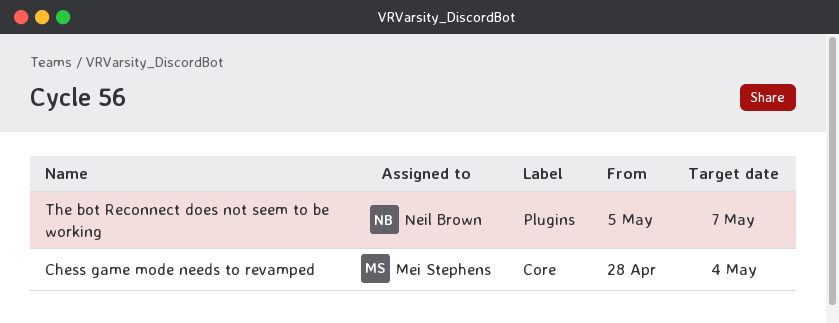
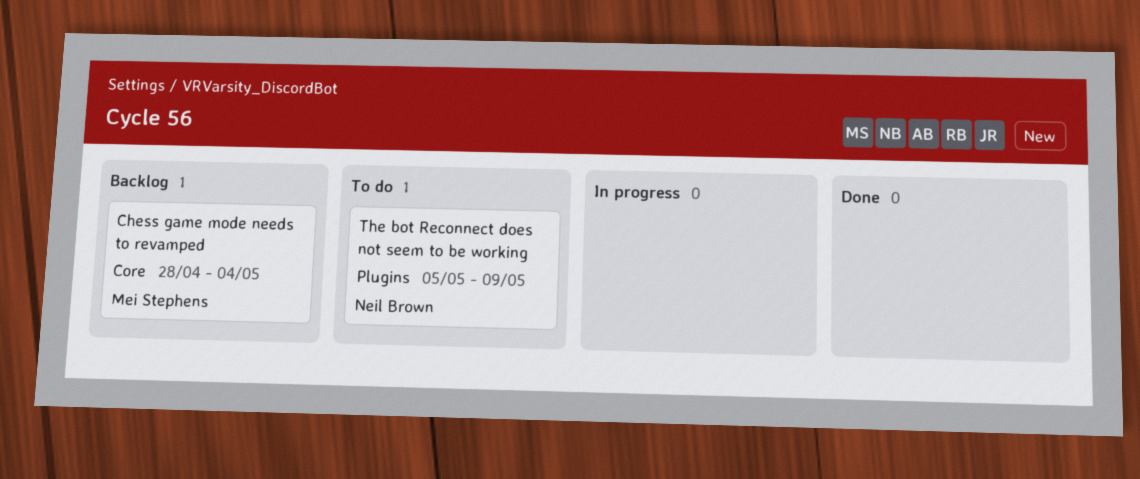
The bot Reconnect does not seem to be working, due: May 7 -> May 9

